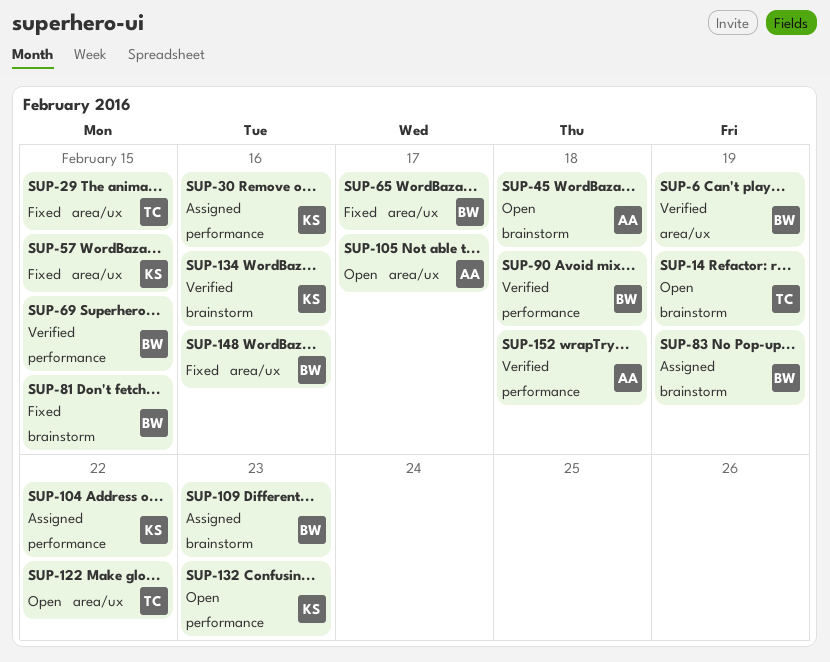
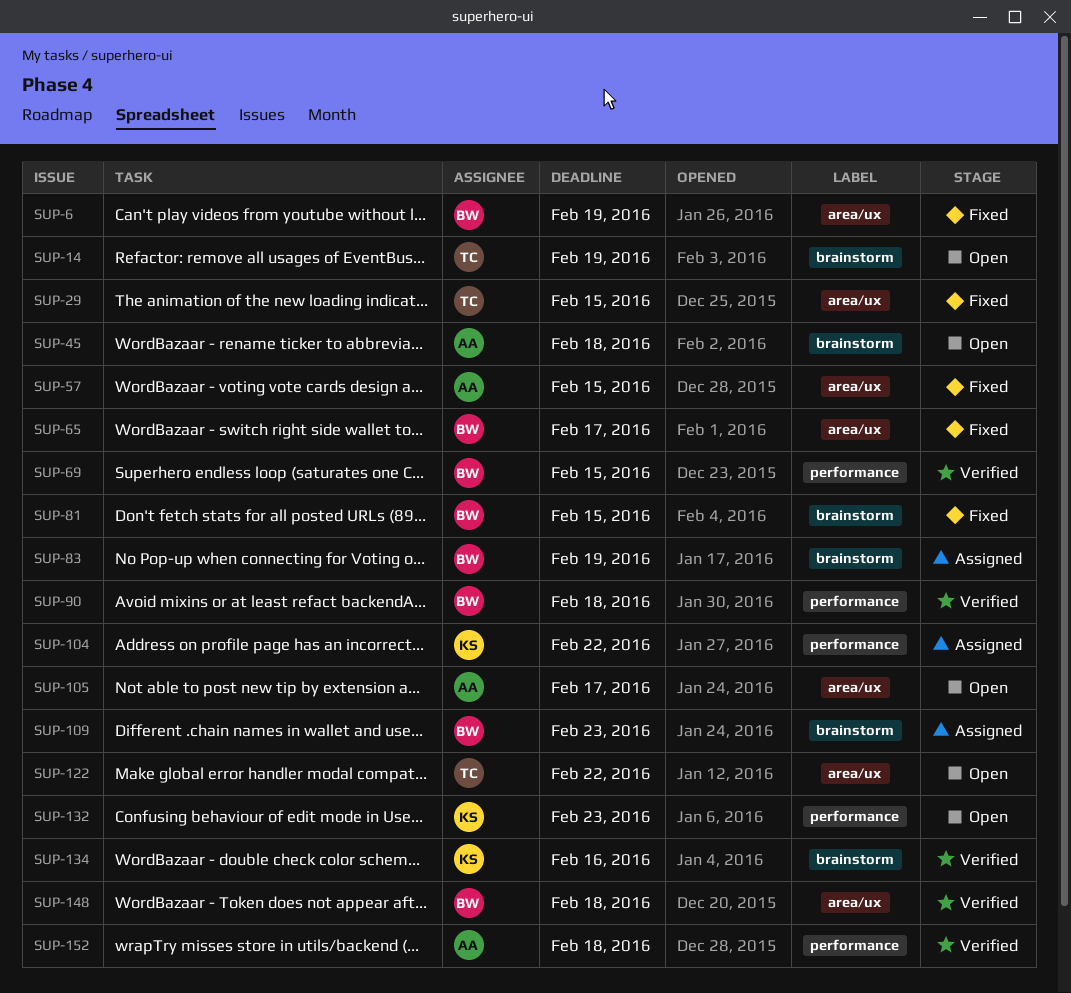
SUP-6, status: Verified -> Fixed
SUP-30: present -> none
SUP-57, owner: KS -> AA
SUP-148, status: Fixed -> Verified
SUP-148, due: Feb 16 -> Feb 18

